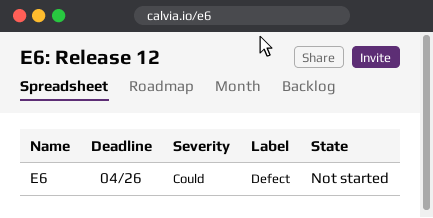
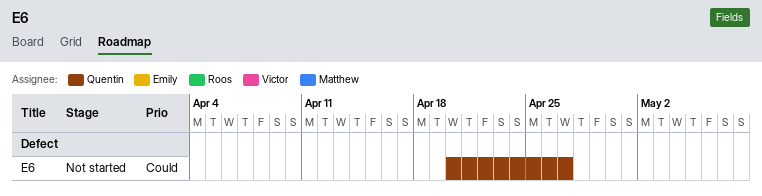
E6, due: Apr 26 -> Apr 27

